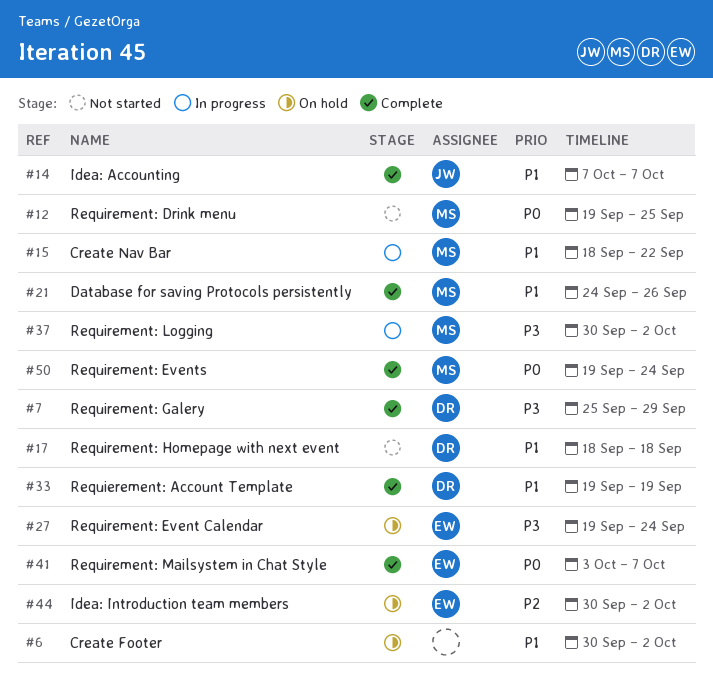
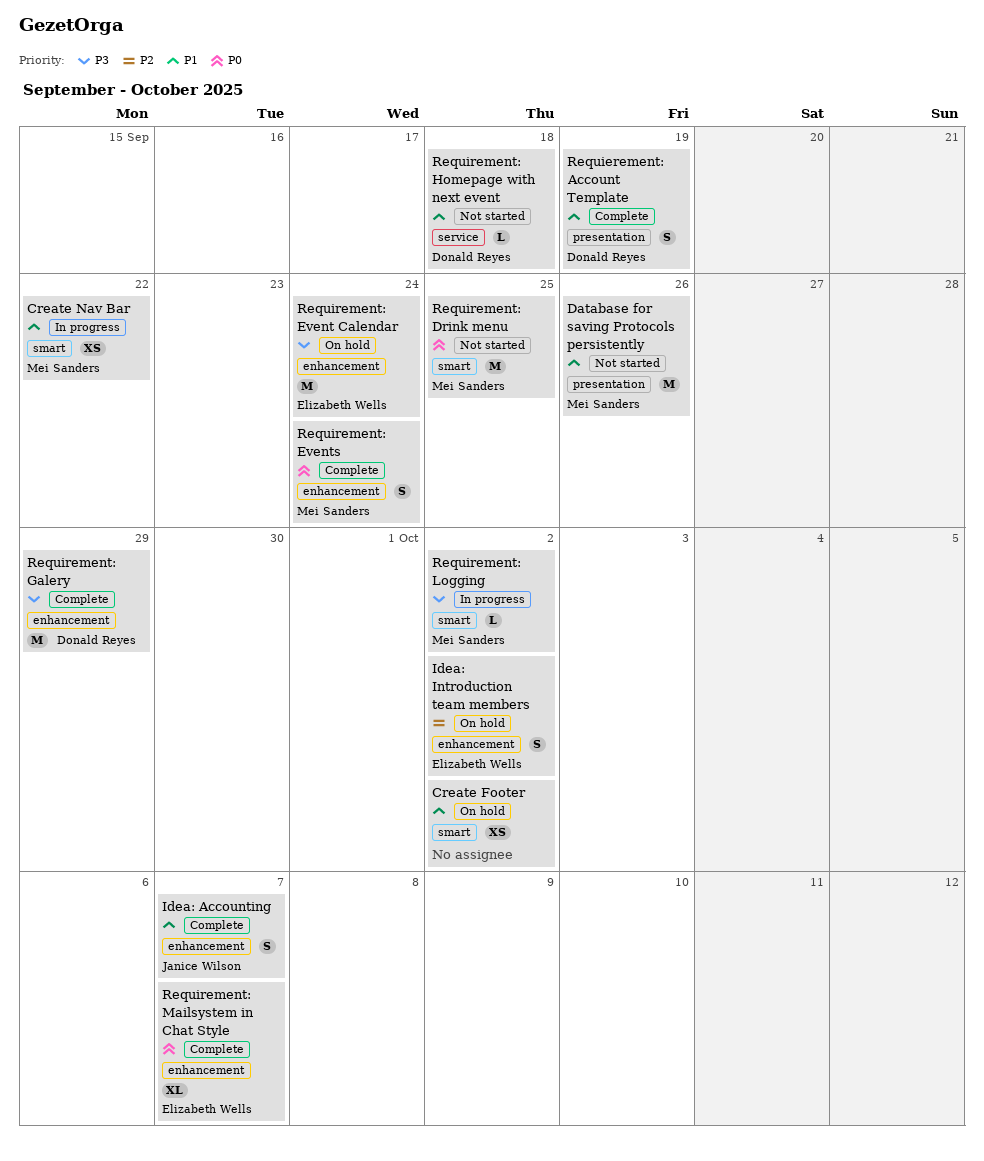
Database for saving Protocols persistently, status: Complete -> Not started

